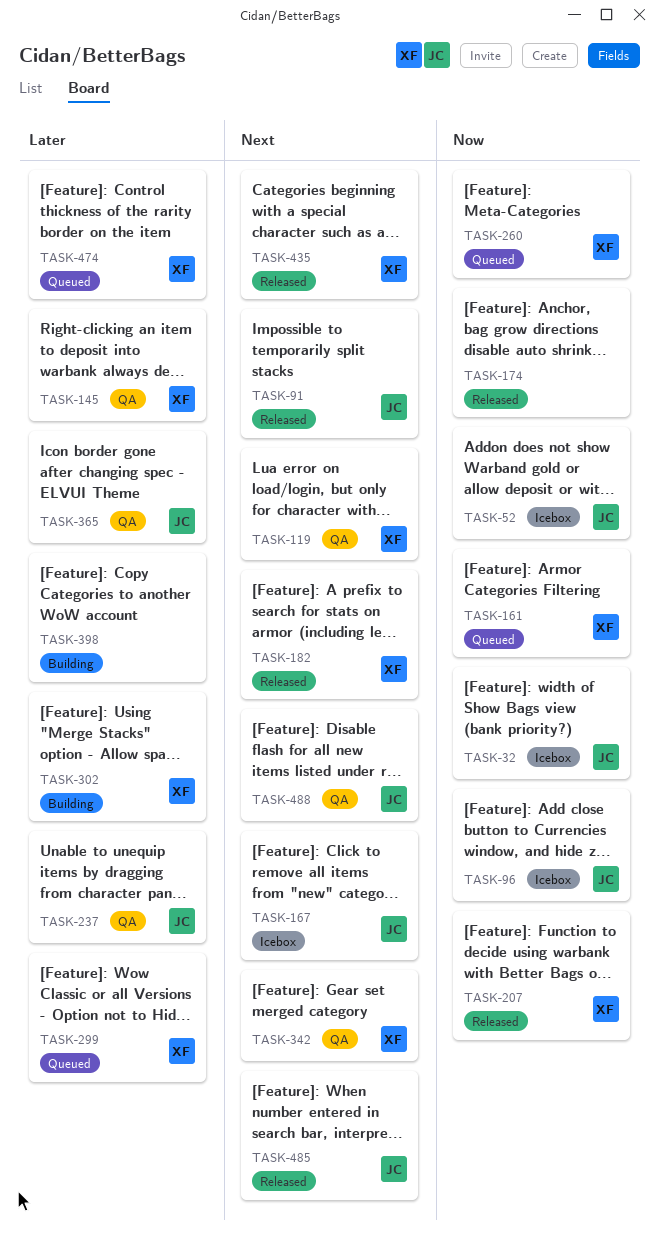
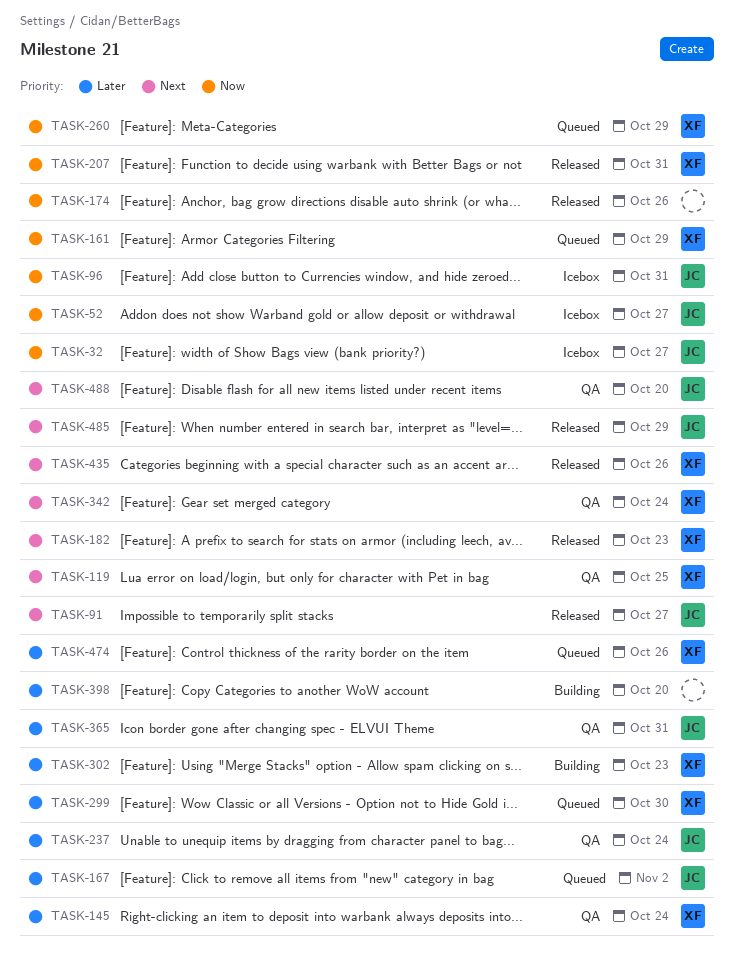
TASK-167, status: Icebox -> Queued
TASK-167, priority: Next -> Later

